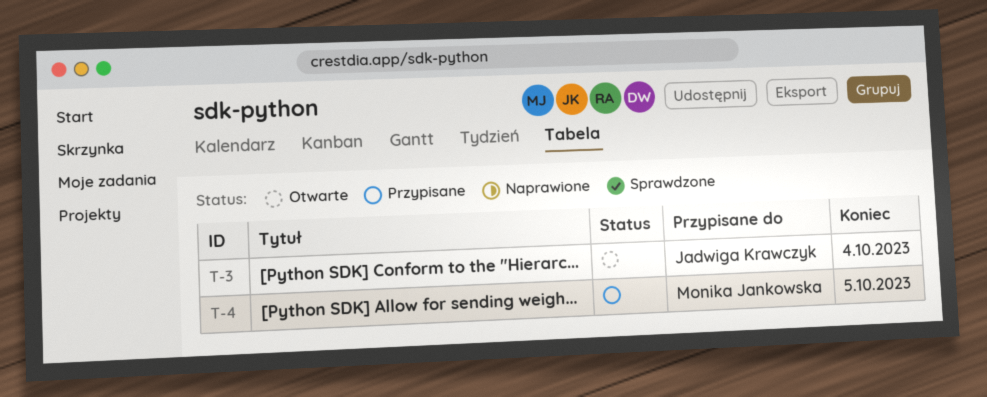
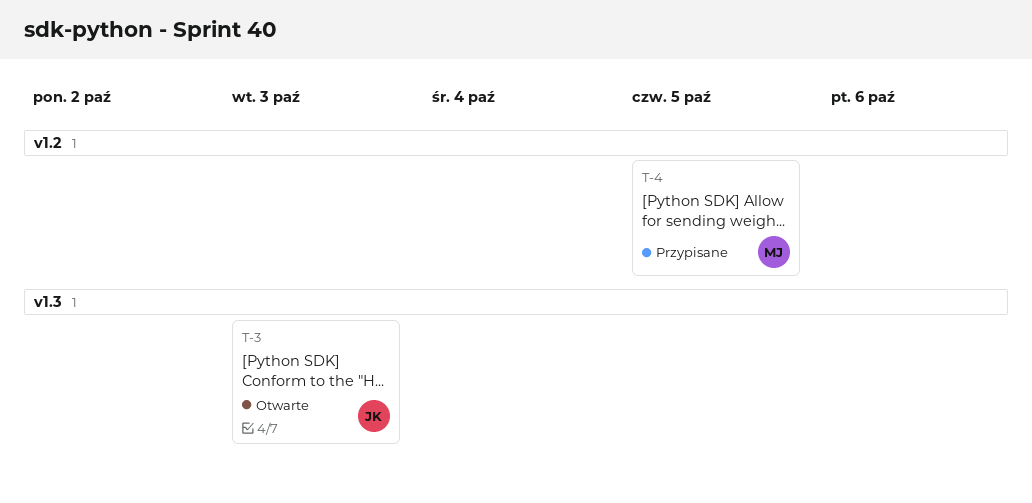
T-3, due: Oct 4 -> Oct 3

